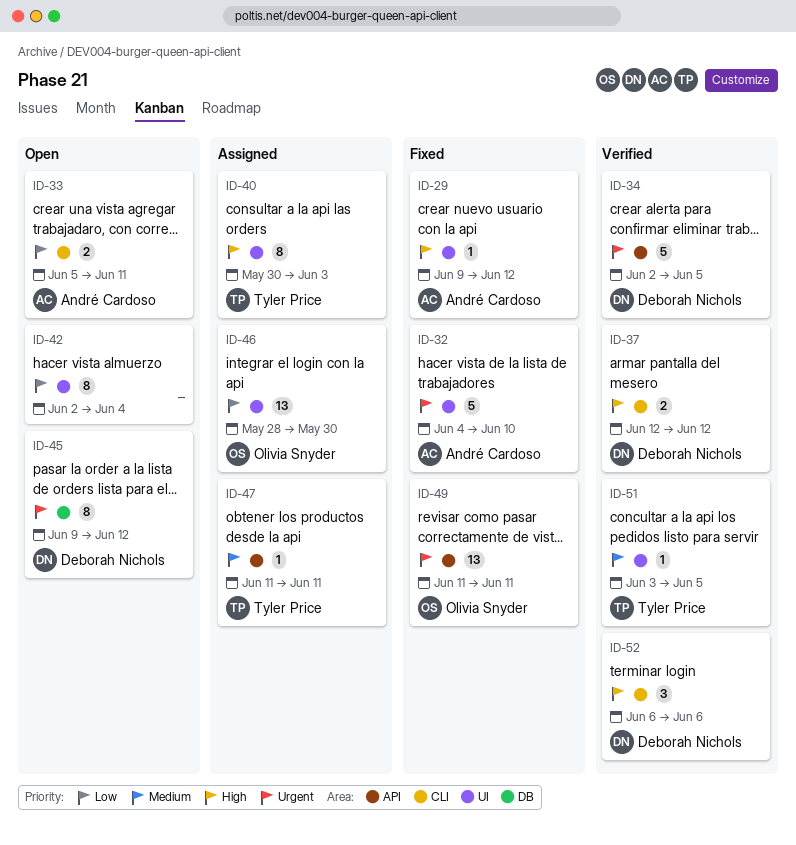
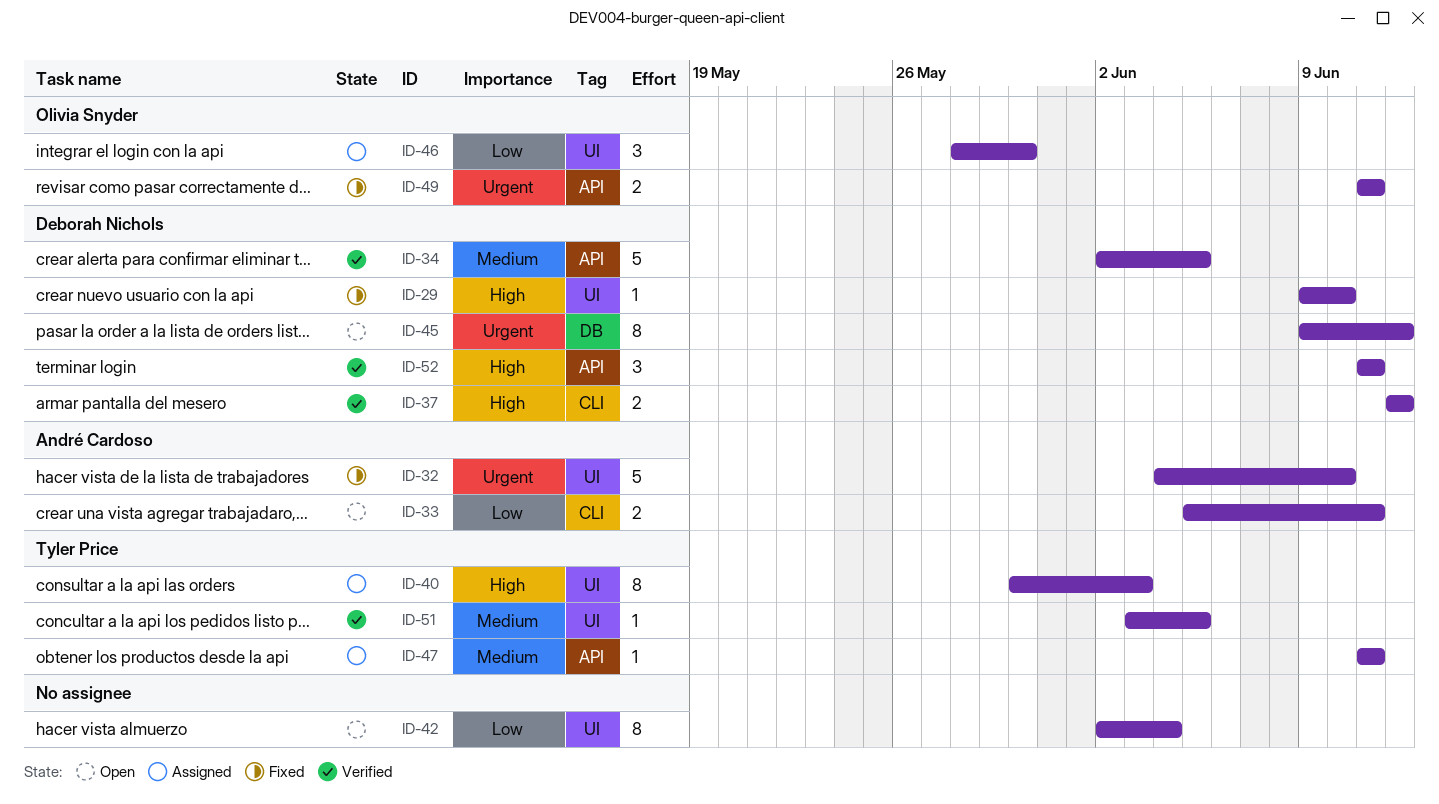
ID-29, owner: André Cardoso -> Deborah Nichols
ID-29, due: Jun 12 -> Jun 10
ID-34, priority: Urgent -> Medium
ID-46, estimate: 13 -> 3
ID-49, estimate: 13 -> 2
ID-52, label: CLI -> API
ID-52, start: Jun 6 -> Jun 11
ID-52, due: Jun 6 -> Jun 11

